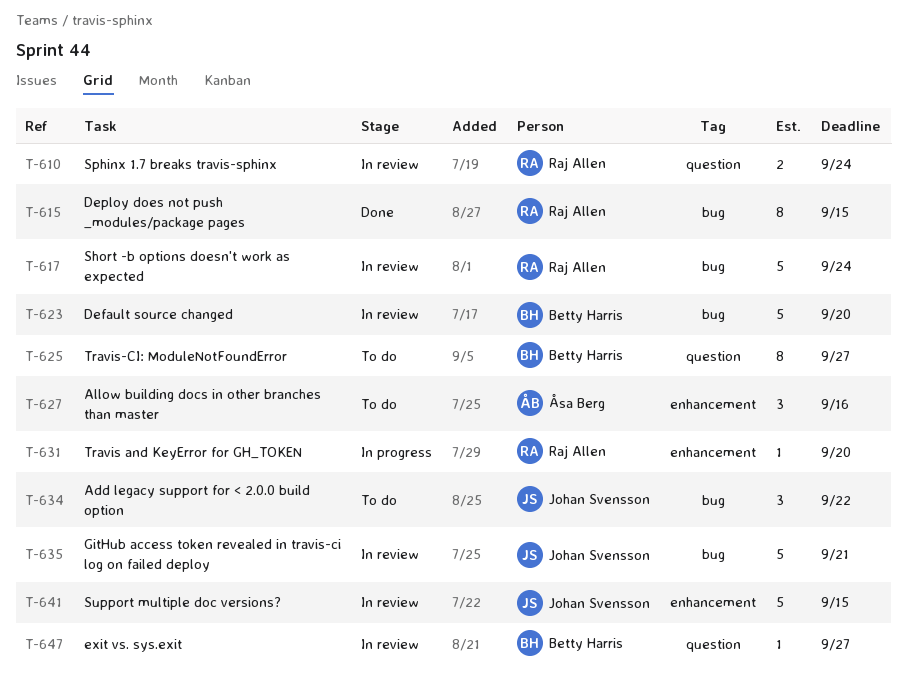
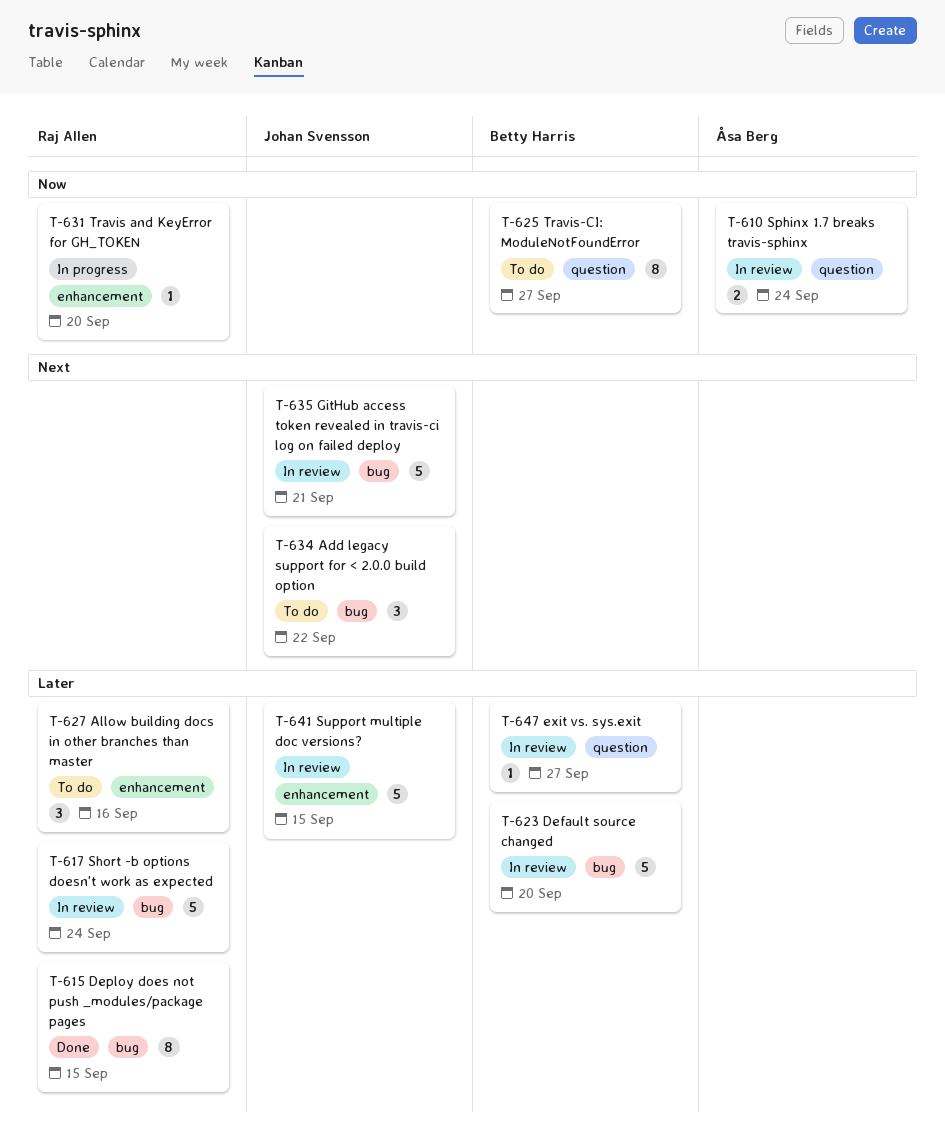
T-610, owner: Raj Allen -> Åsa Berg
T-627, owner: Åsa Berg -> Raj Allen

